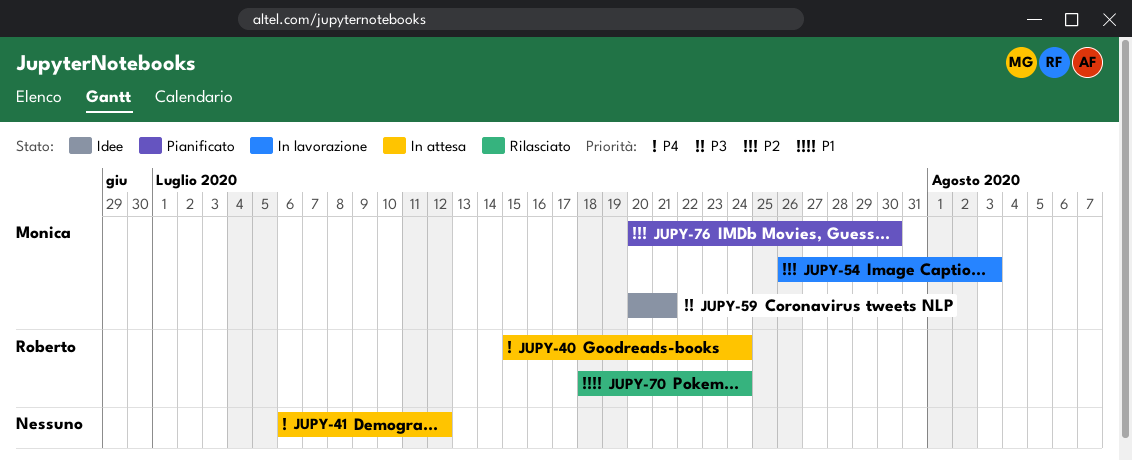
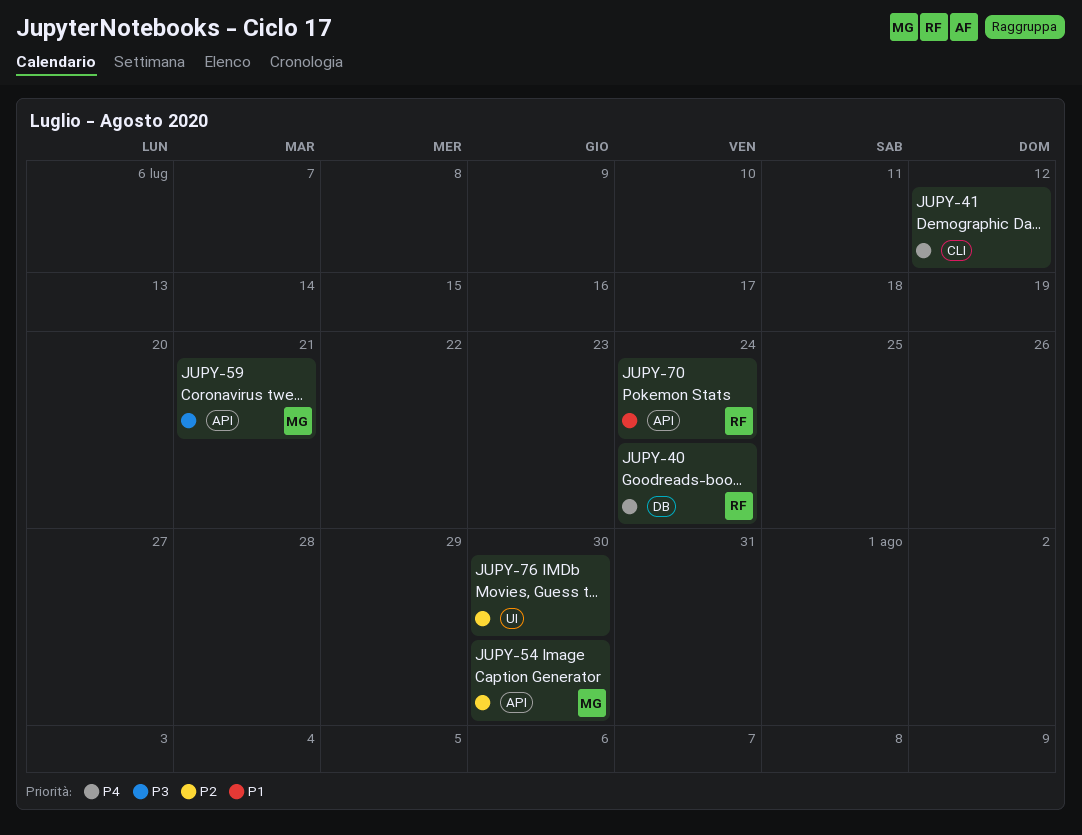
JUPY-54, due: Aug 3 -> Jul 30
JUPY-76, owner: Monica -> none

